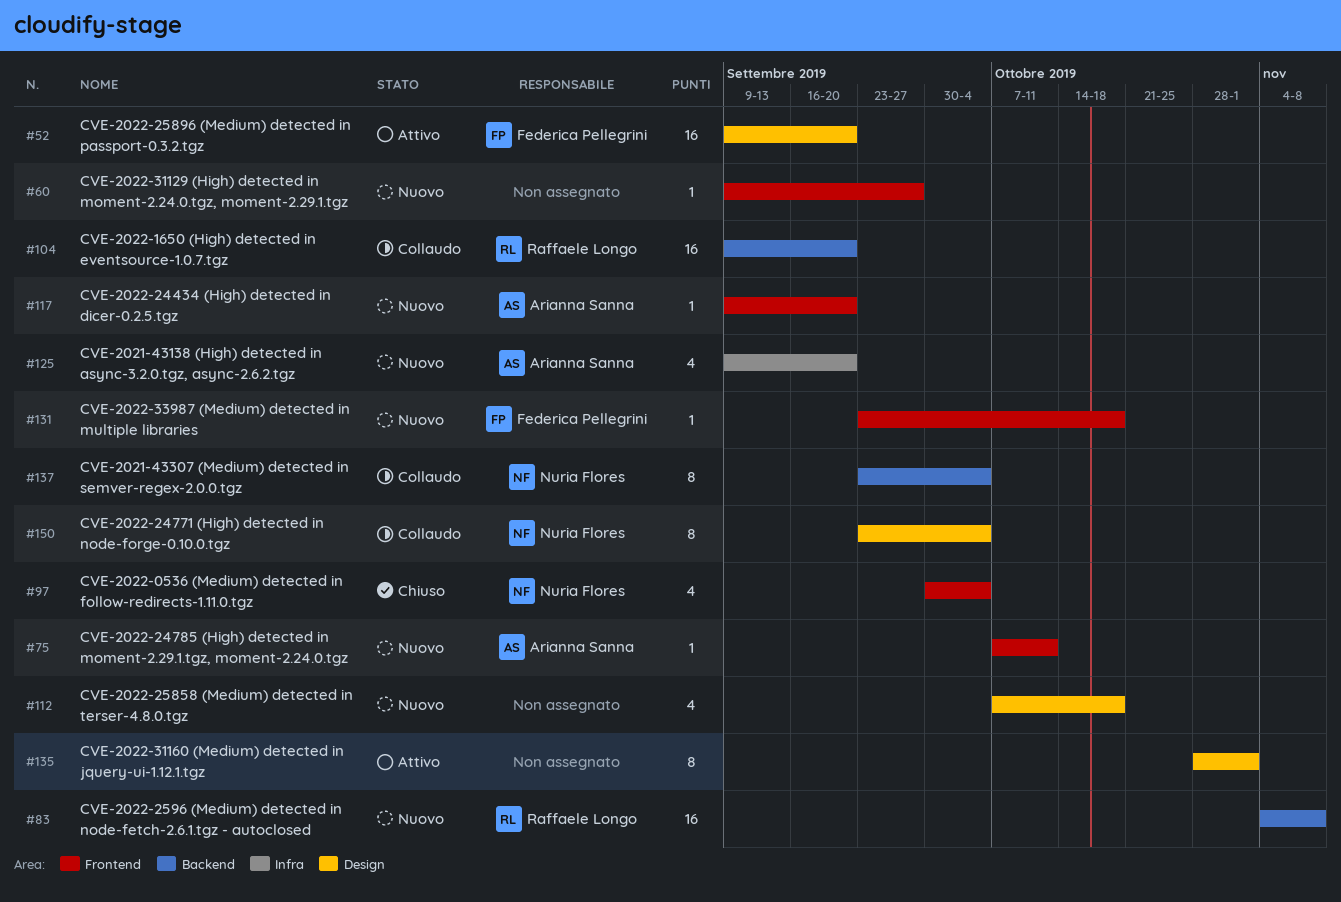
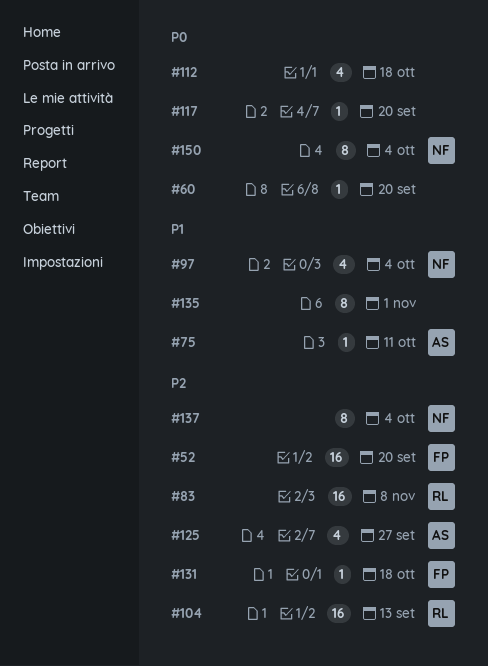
#60, due: Sep 27 -> Sep 20
#104, due: Sep 20 -> Sep 13
#117, owner: Arianna Sanna -> none
#125, due: Sep 20 -> Sep 27

